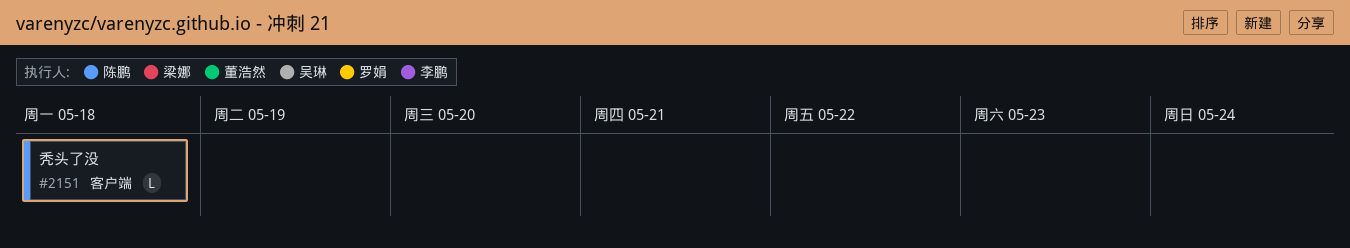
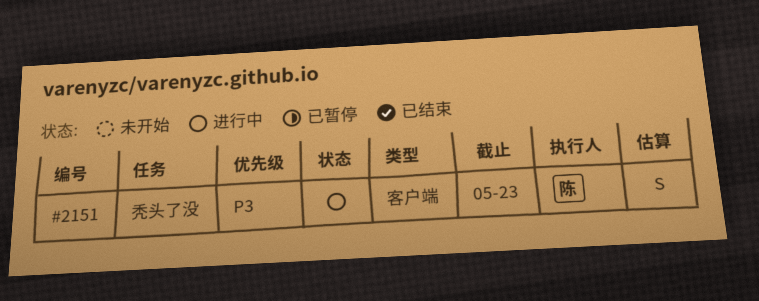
#2151, estimate: L -> S
#2151, due: May 18 -> May 23

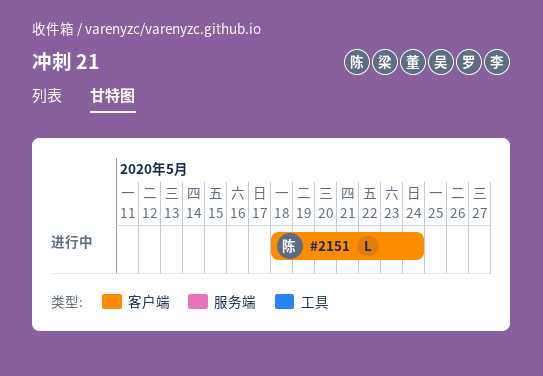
#2151, estimate: S -> L
#2151, due: May 23 -> May 24

